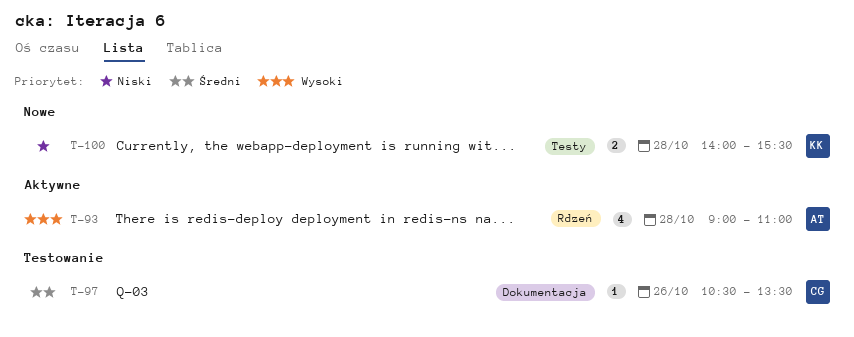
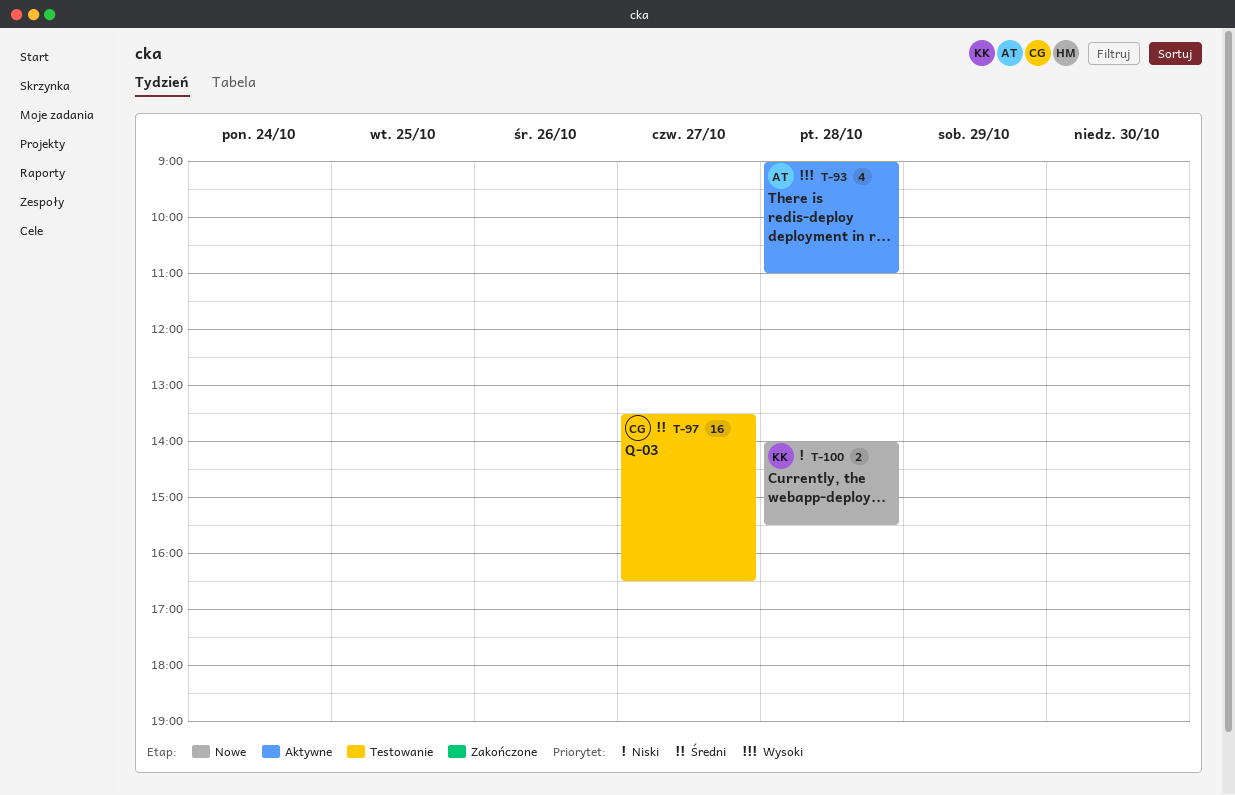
T-97, estimate: 1 -> 16
T-97, day: Oct 26 -> Oct 27
T-97, begins: 10:30 -> 13:30
T-97, ends: 13:30 -> 16:30

